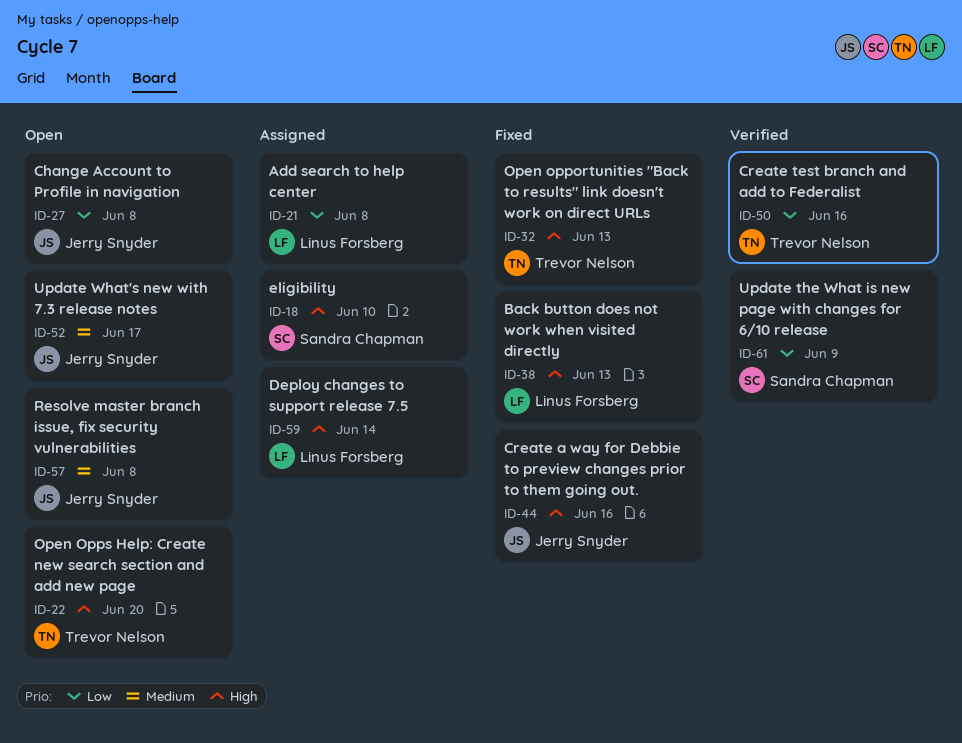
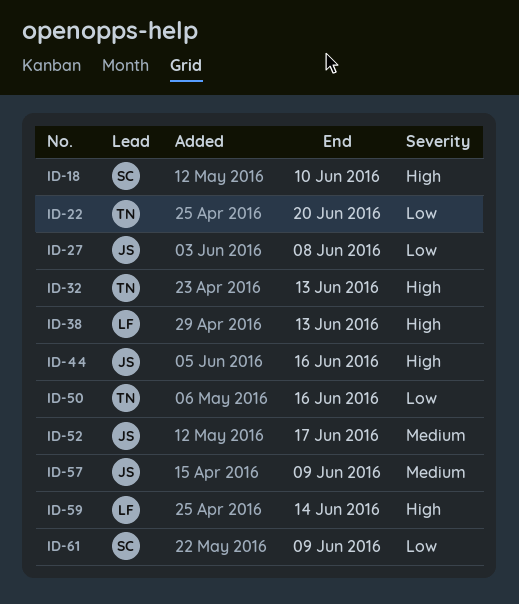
ID-21: present -> none
ID-22, priority: High -> Low
ID-57, due: Jun 8 -> Jun 9

